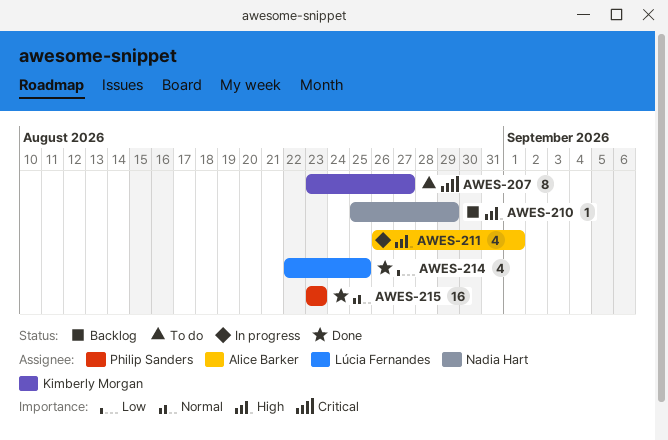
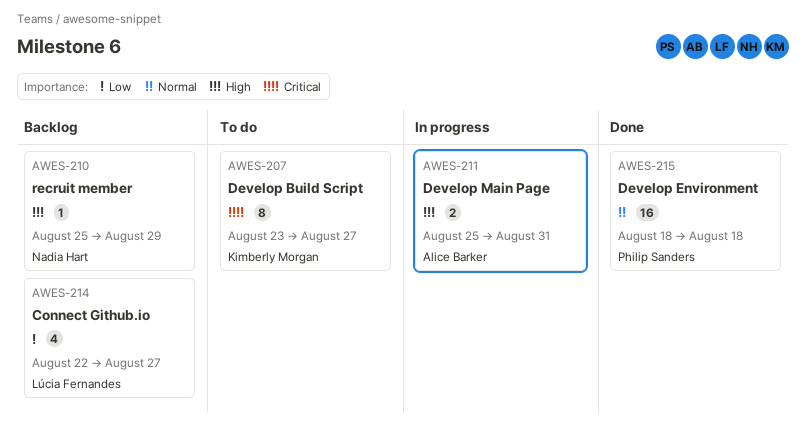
AWES-211, estimate: 4 -> 2
AWES-211, start: Aug 26 -> Aug 25
AWES-211, due: Sep 1 -> Aug 31
AWES-214, status: Done -> Backlog
AWES-214, due: Aug 25 -> Aug 27
AWES-215, start: Aug 23 -> Aug 18
AWES-215, due: Aug 23 -> Aug 18

